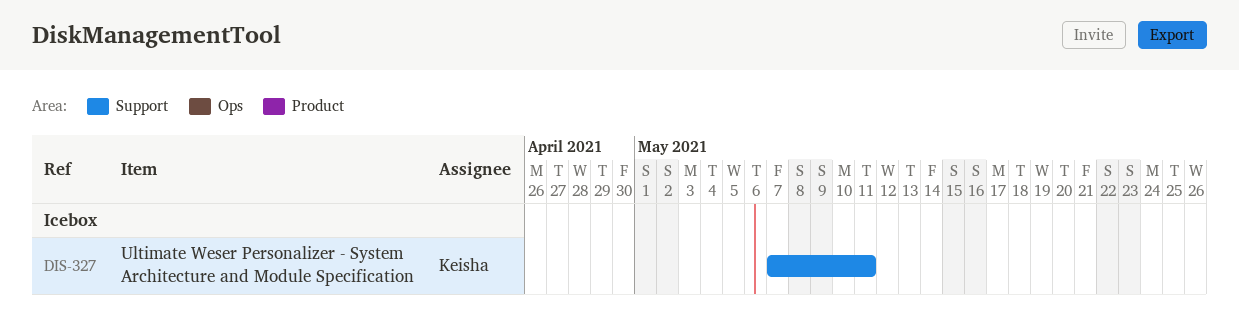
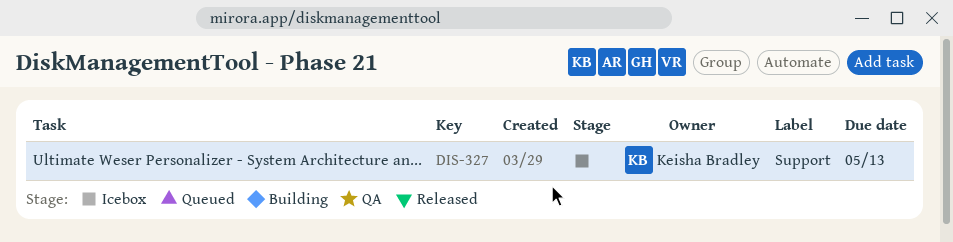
DIS-327, due: May 11 -> May 13

